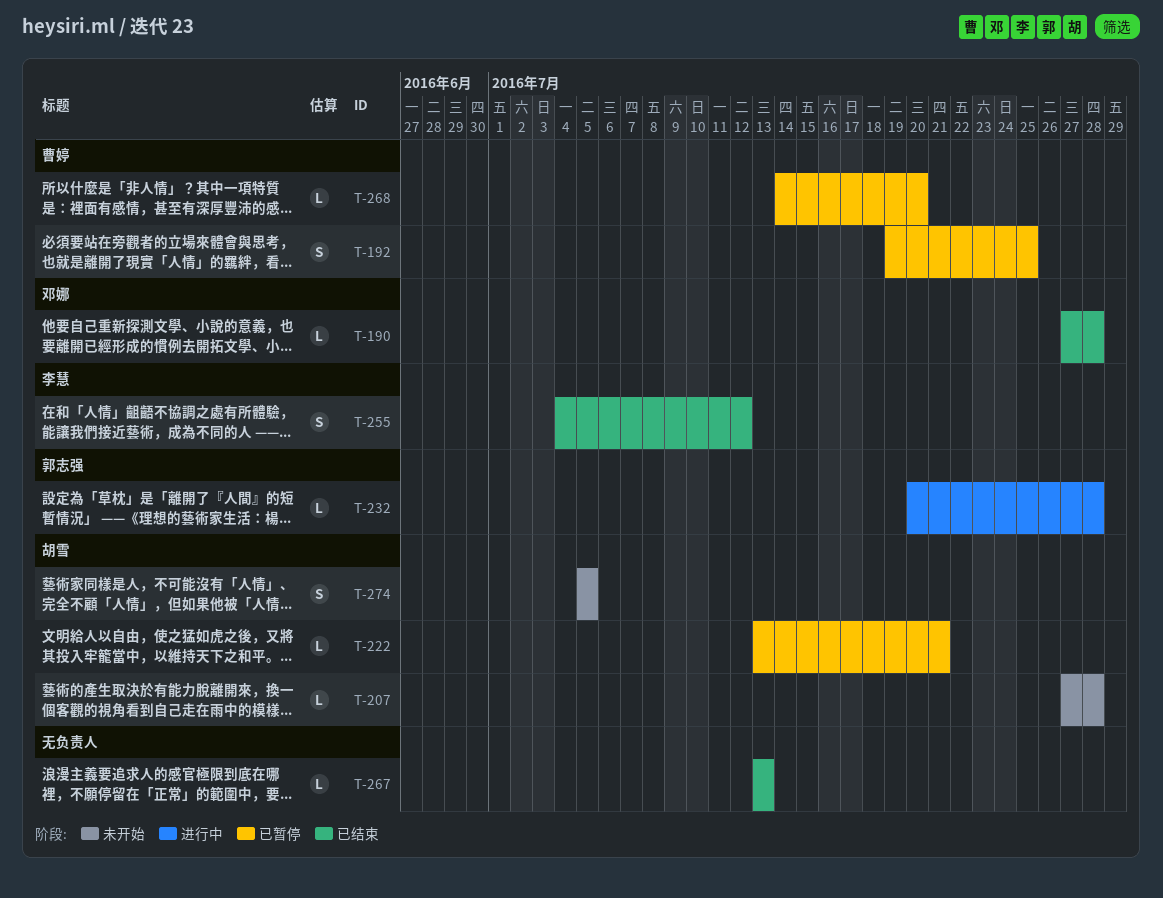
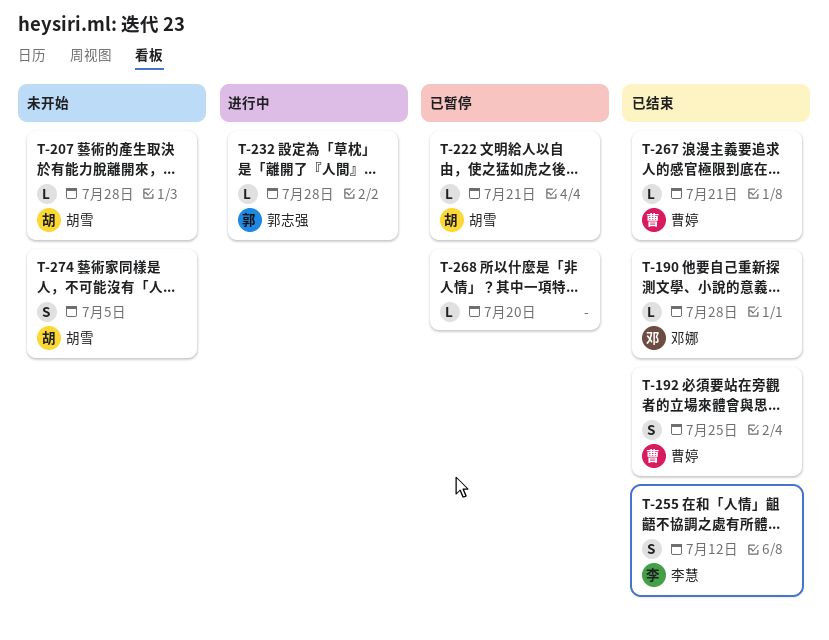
T-192, status: 已暂停 -> 已结束
T-267, owner: none -> 曹婷
T-267, due: Jul 13 -> Jul 21
T-268, owner: 曹婷 -> none

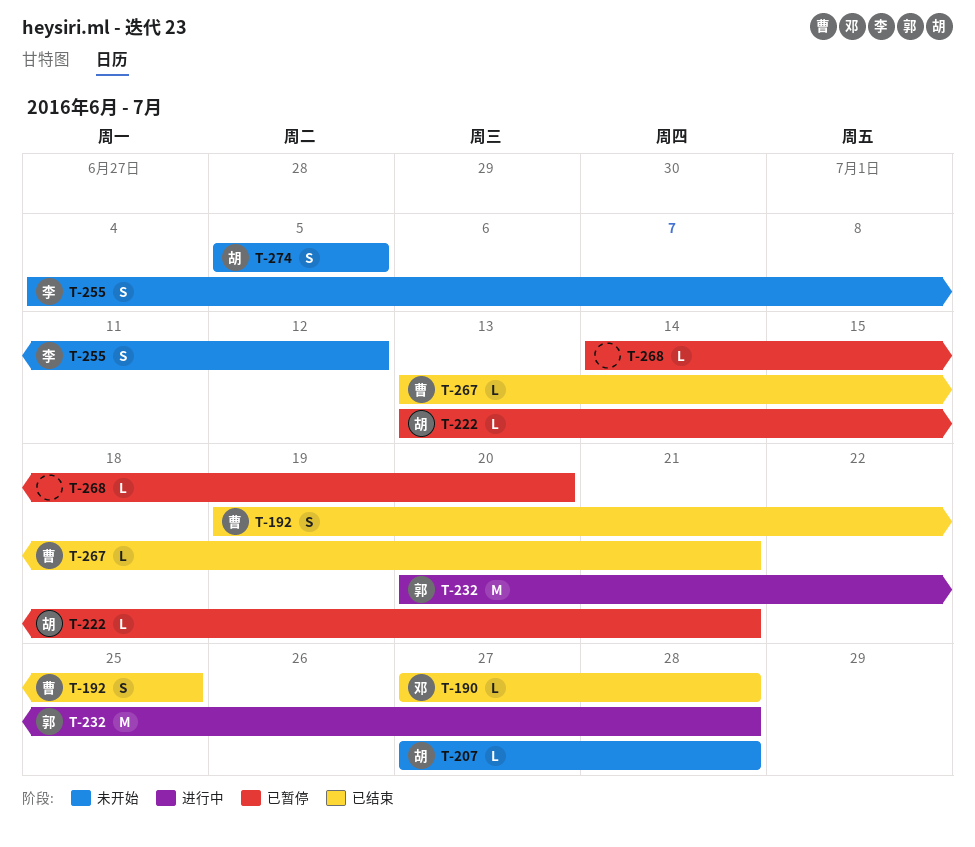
T-232, estimate: L -> M
T-255, status: 已结束 -> 未开始

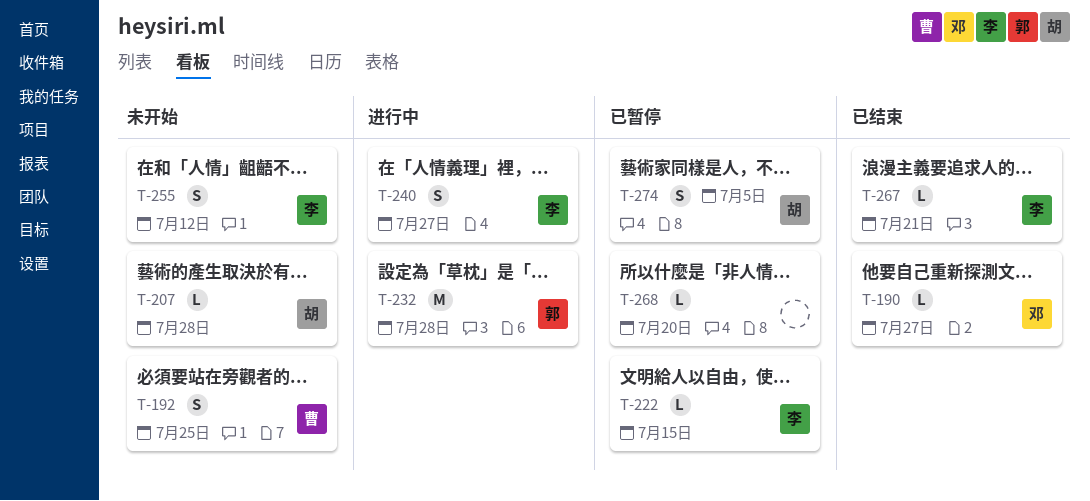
T-190, due: Jul 28 -> Jul 27
T-192, status: 已结束 -> 未开始
T-222, owner: 胡 -> 李
T-222, due: Jul 21 -> Jul 15
T-240: none -> present
T-267, owner: 曹 -> 李
T-274, status: 未开始 -> 已暂停

